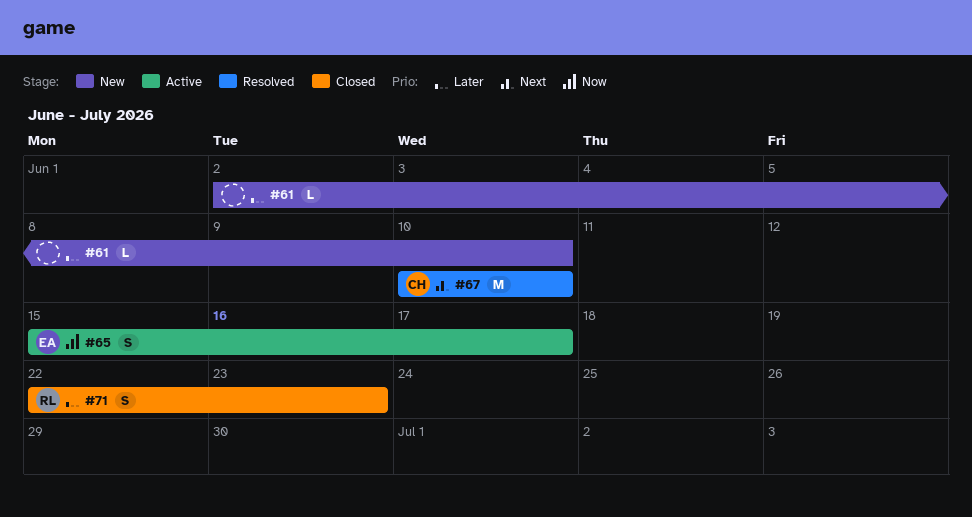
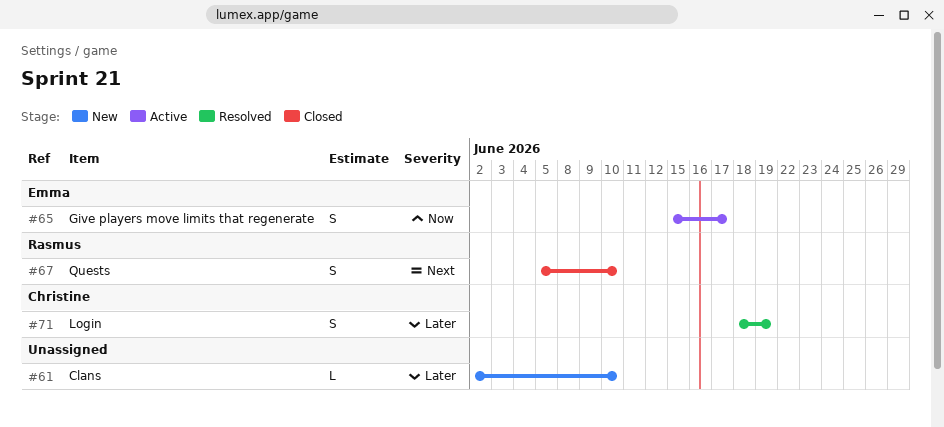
#67, status: Resolved -> Closed
#67, owner: Christine -> Rasmus
#67, estimate: M -> S
#67, start: Jun 10 -> Jun 5
#71, status: Closed -> Resolved
#71, owner: Rasmus -> Christine
#71, start: Jun 22 -> Jun 18
#71, due: Jun 23 -> Jun 19

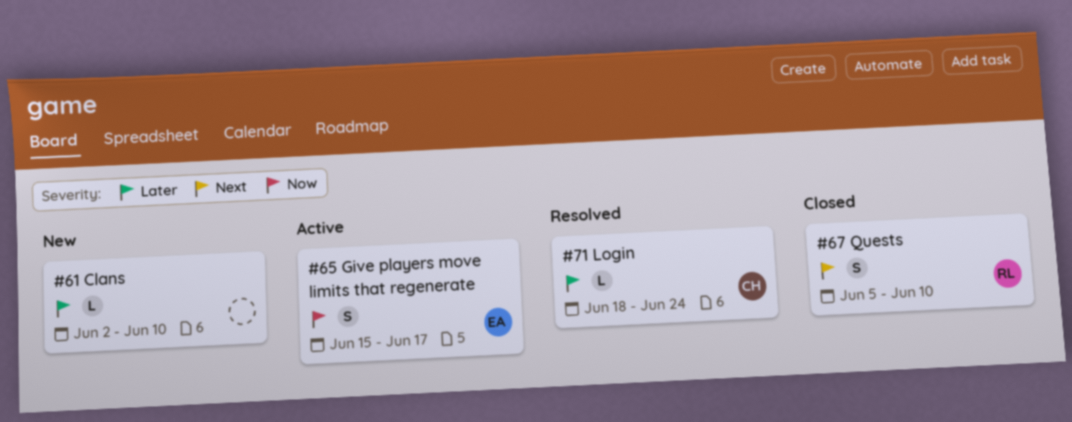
#71, estimate: S -> L
#71, due: Jun 19 -> Jun 24

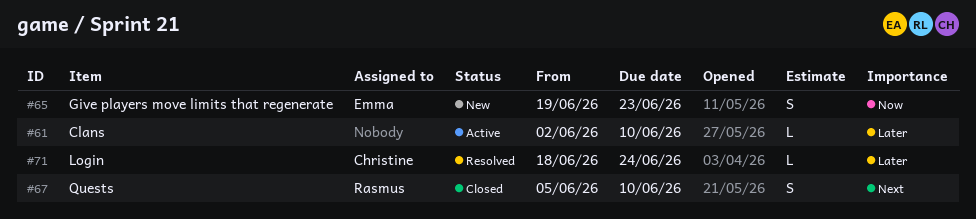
#61, status: New -> Active
#65, status: Active -> New
#65, start: Jun 15 -> Jun 19
#65, due: Jun 17 -> Jun 23

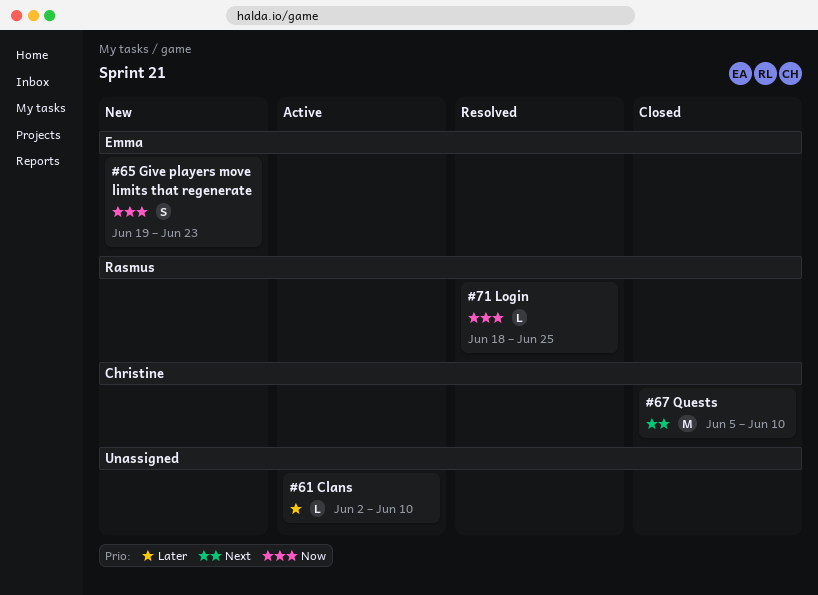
#67, owner: Rasmus -> Christine
#67, estimate: S -> M
#71, owner: Christine -> Rasmus
#71, priority: Later -> Now
#71, due: Jun 24 -> Jun 25

